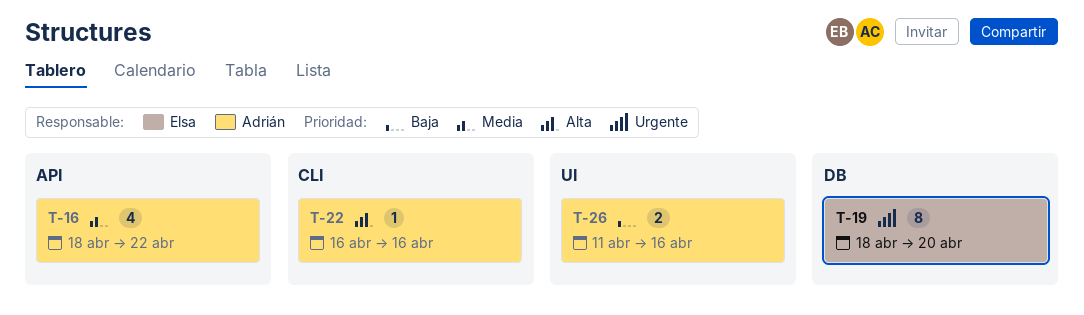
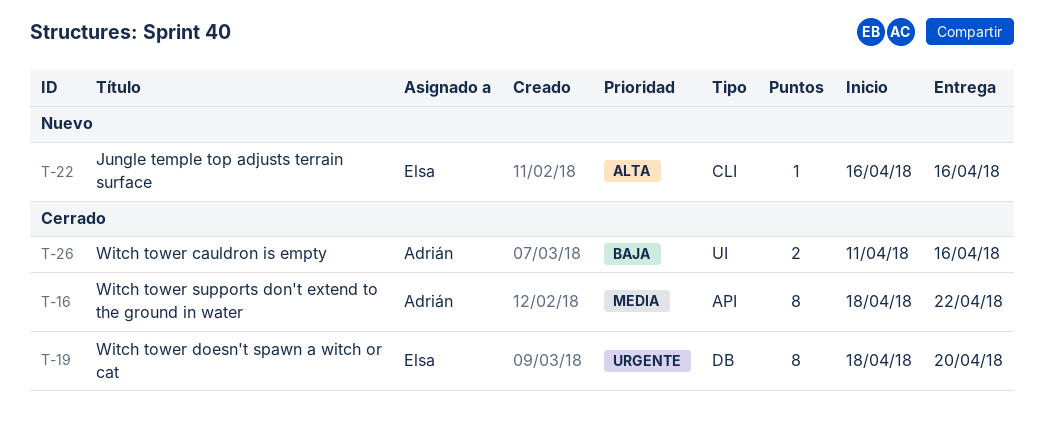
T-16, estimate: 4 -> 8
T-22, owner: Adrián -> Elsa

